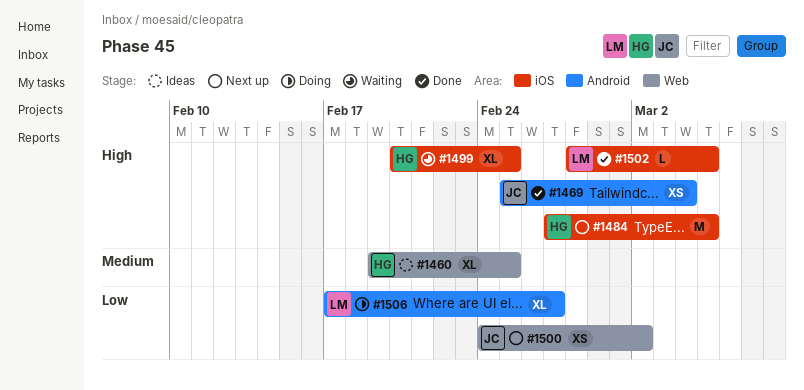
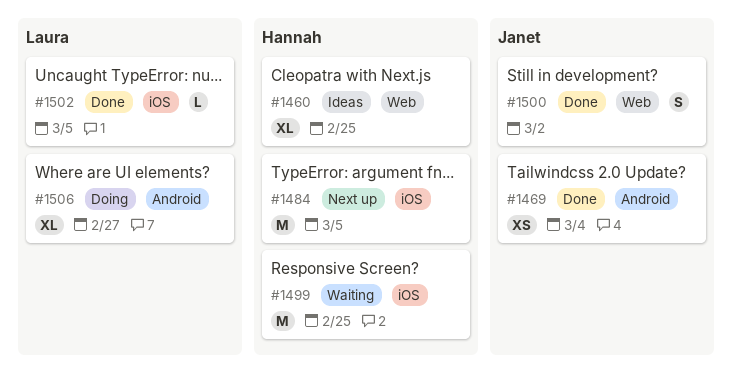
#1499, estimate: XL -> M
#1500, status: Next up -> Done
#1500, estimate: XS -> S

